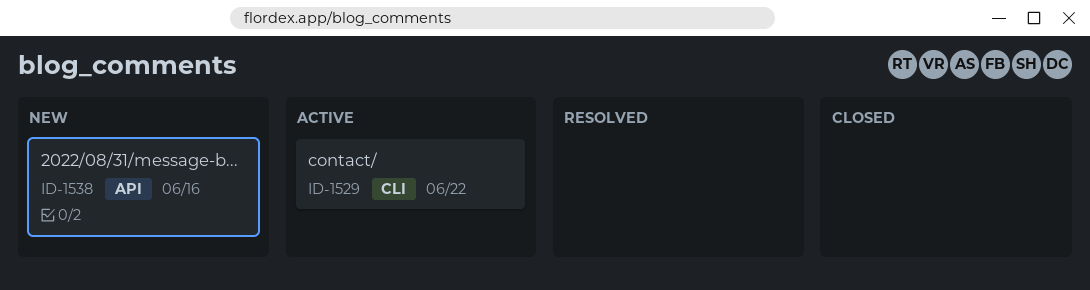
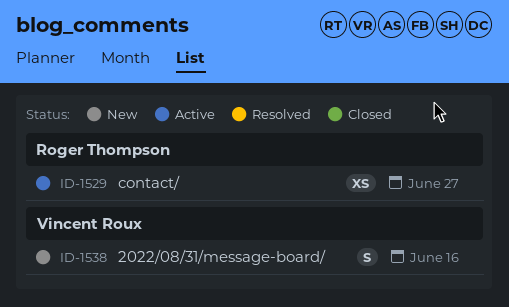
ID-1529, due: Jun 22 -> Jun 27

